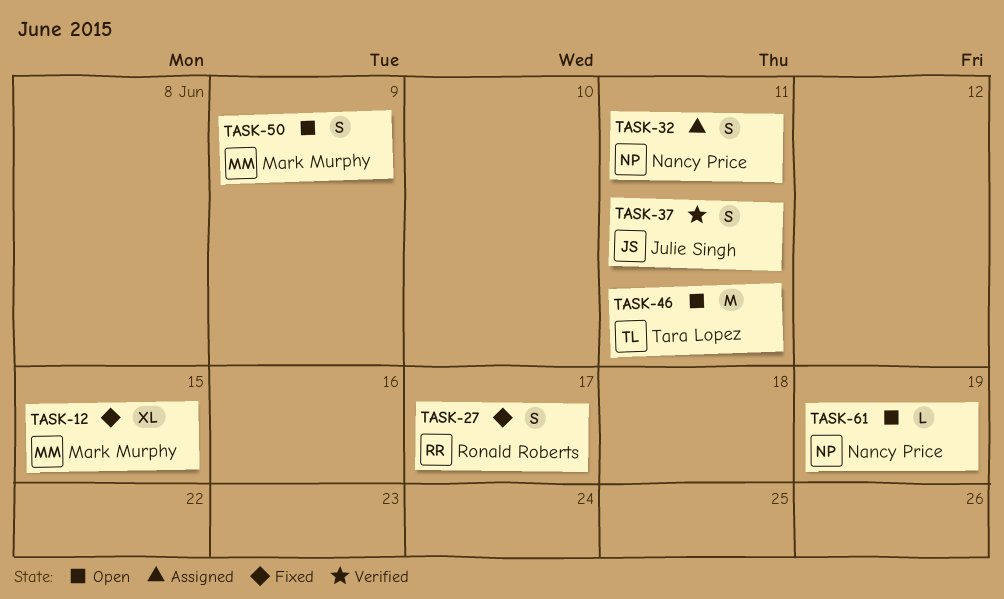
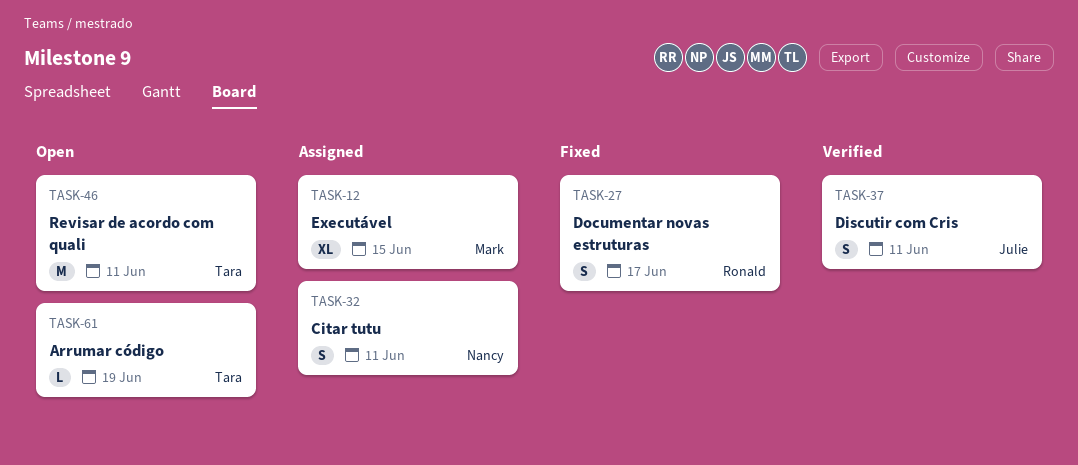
TASK-12, status: Fixed -> Assigned
TASK-50: present -> none
TASK-61, owner: Nancy Price -> Tara Lopez

